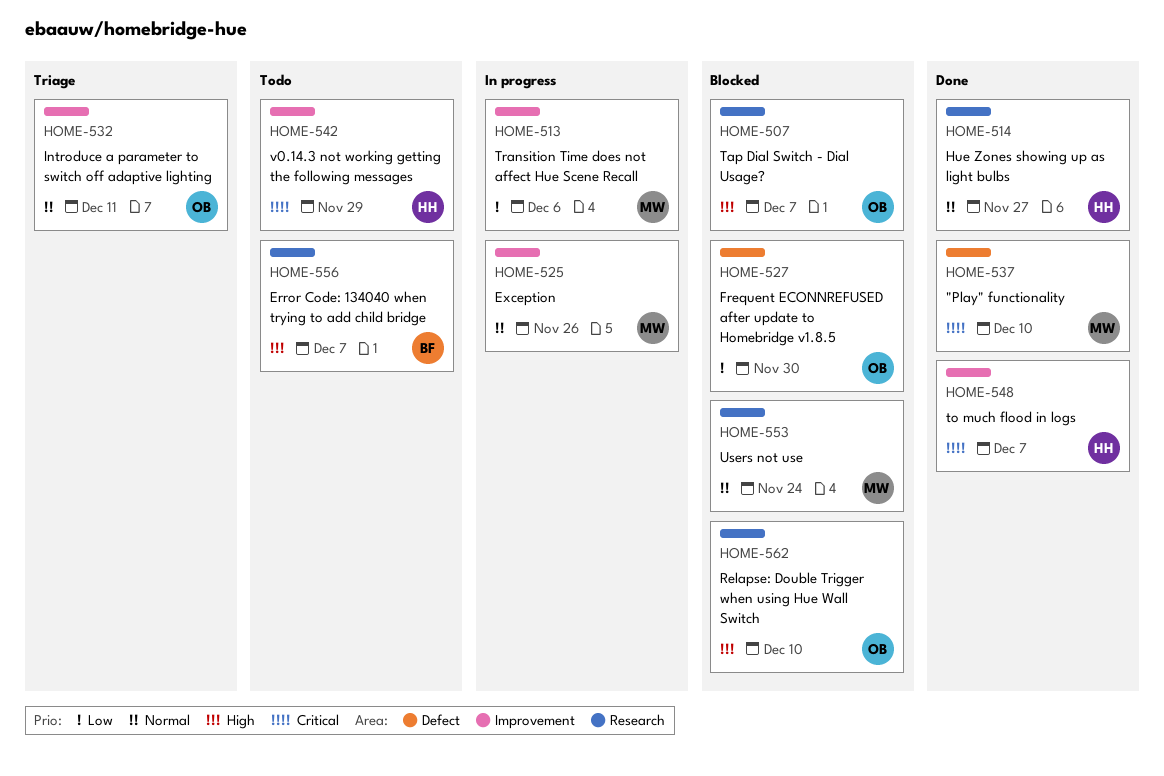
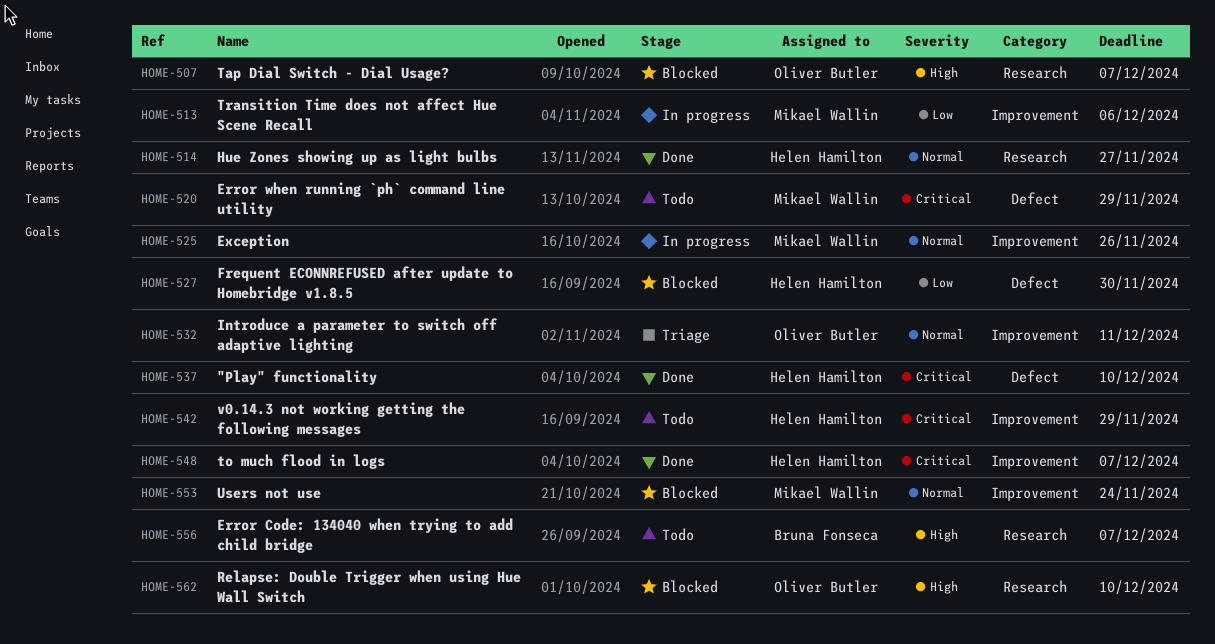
HOME-520: none -> present
HOME-527, owner: Oliver Butler -> Helen Hamilton
HOME-537, owner: Mikael Wallin -> Helen Hamilton
HOME-553, label: Research -> Improvement

